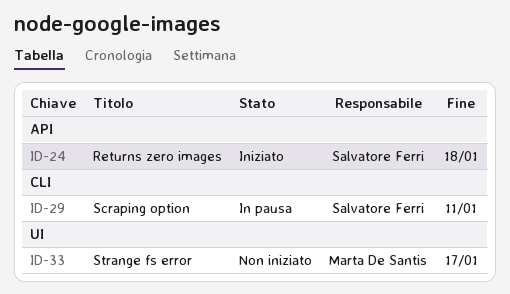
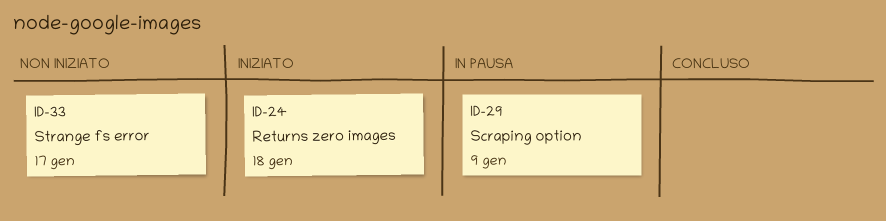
ID-29, due: Jan 11 -> Jan 9

